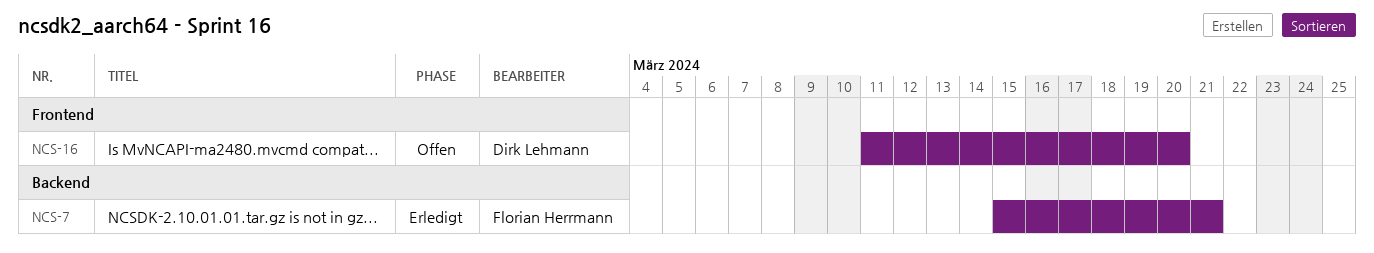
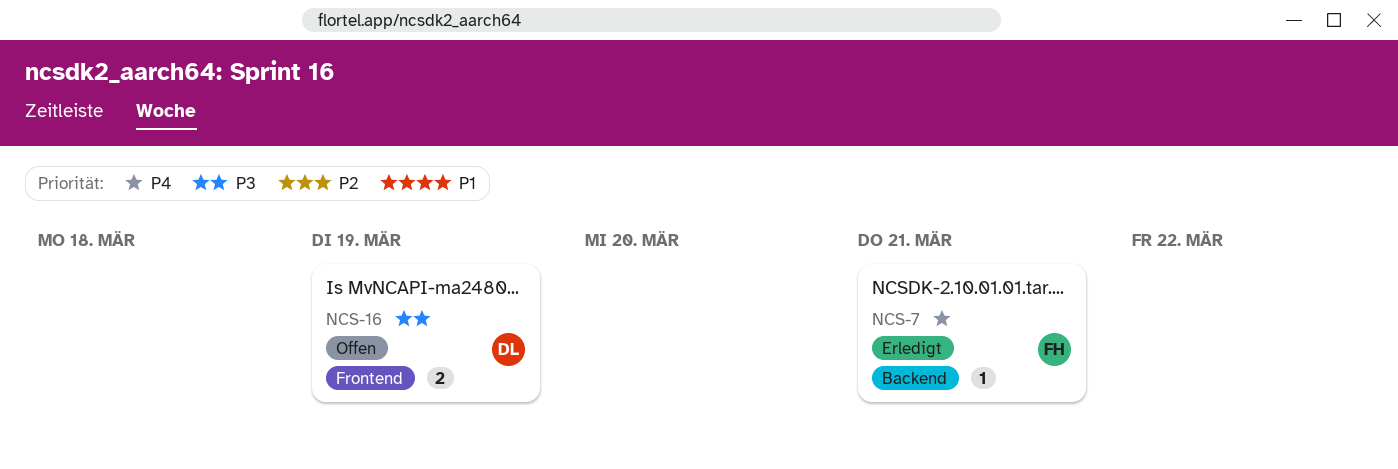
NCS-16, due: Mar 20 -> Mar 19

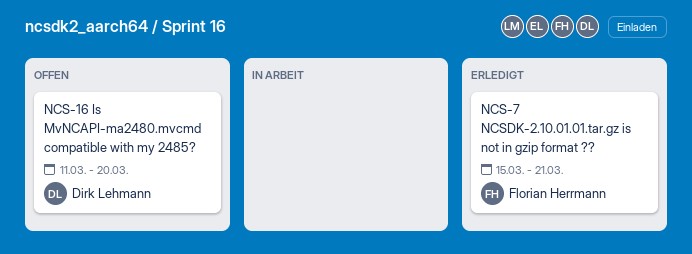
NCS-16, due: Mar 19 -> Mar 20

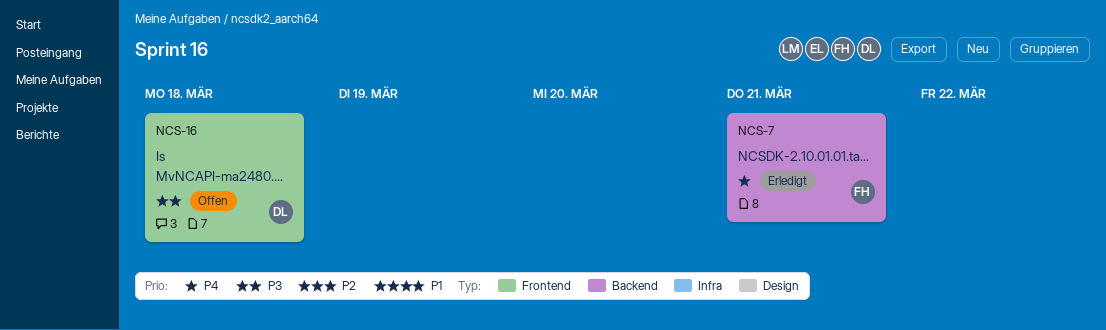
NCS-16, due: Mar 20 -> Mar 18

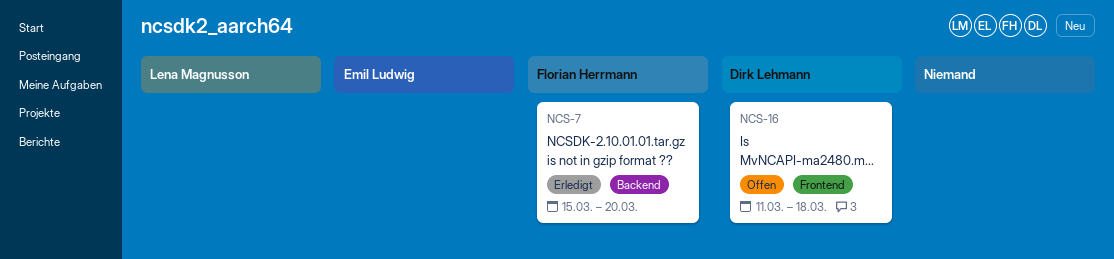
NCS-7, due: Mar 21 -> Mar 20

